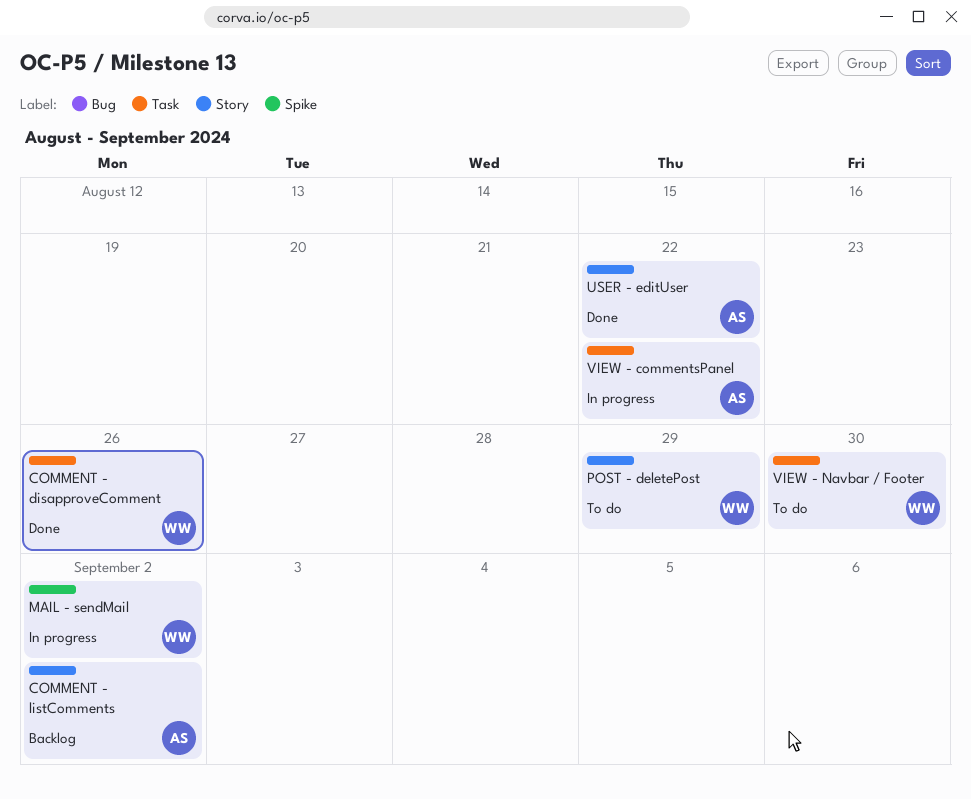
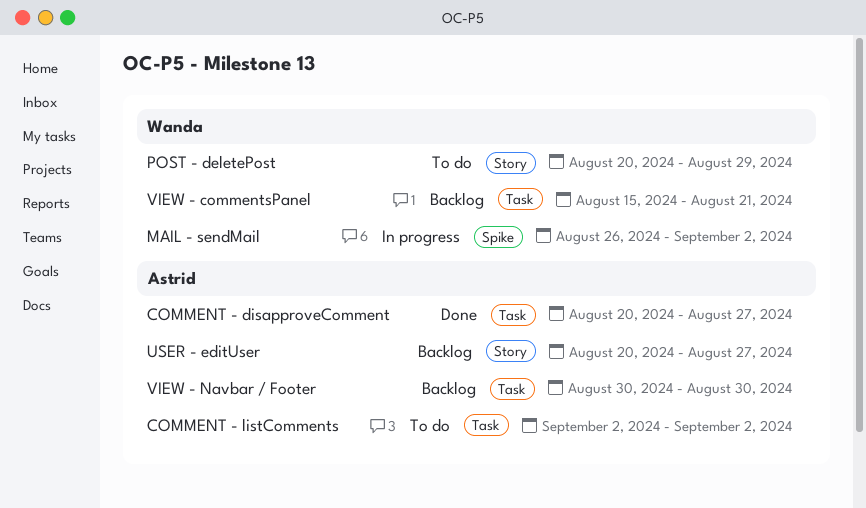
COMMENT - disapproveComment, owner: Wanda -> Astrid
COMMENT - disapproveComment, due: Aug 26 -> Aug 27
COMMENT - listComments, status: Backlog -> To do
COMMENT - listComments, label: Story -> Task
USER - editUser, status: Done -> Backlog
USER - editUser, due: Aug 22 -> Aug 27
VIEW - commentsPanel, status: In progress -> Backlog
VIEW - commentsPanel, owner: Astrid -> Wanda
VIEW - commentsPanel, due: Aug 22 -> Aug 21
VIEW - Navbar / Footer, status: To do -> Backlog
VIEW - Navbar / Footer, owner: Wanda -> Astrid

